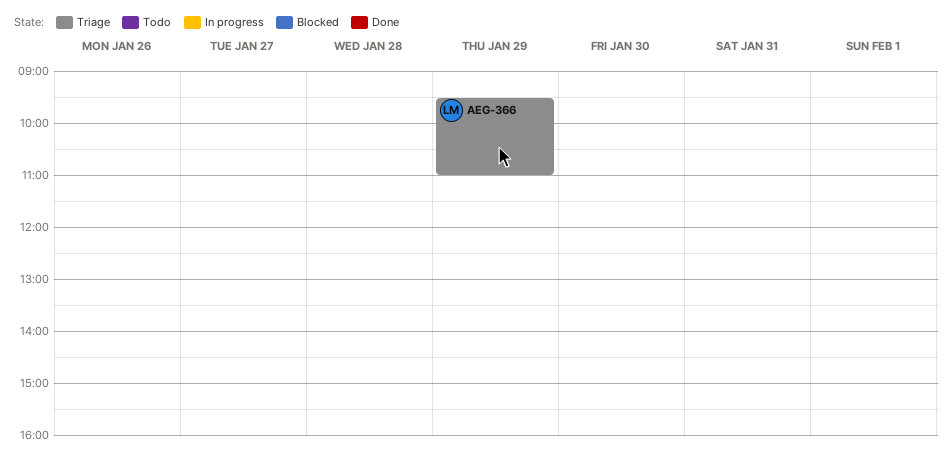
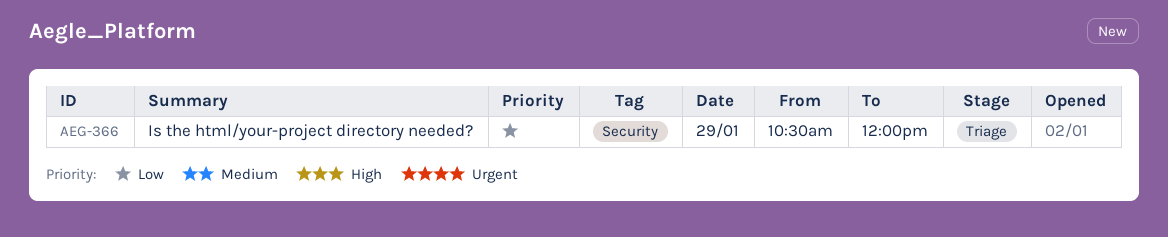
AEG-366, begins: 09:30 -> 10:30
AEG-366, ends: 11:00 -> 12:00

